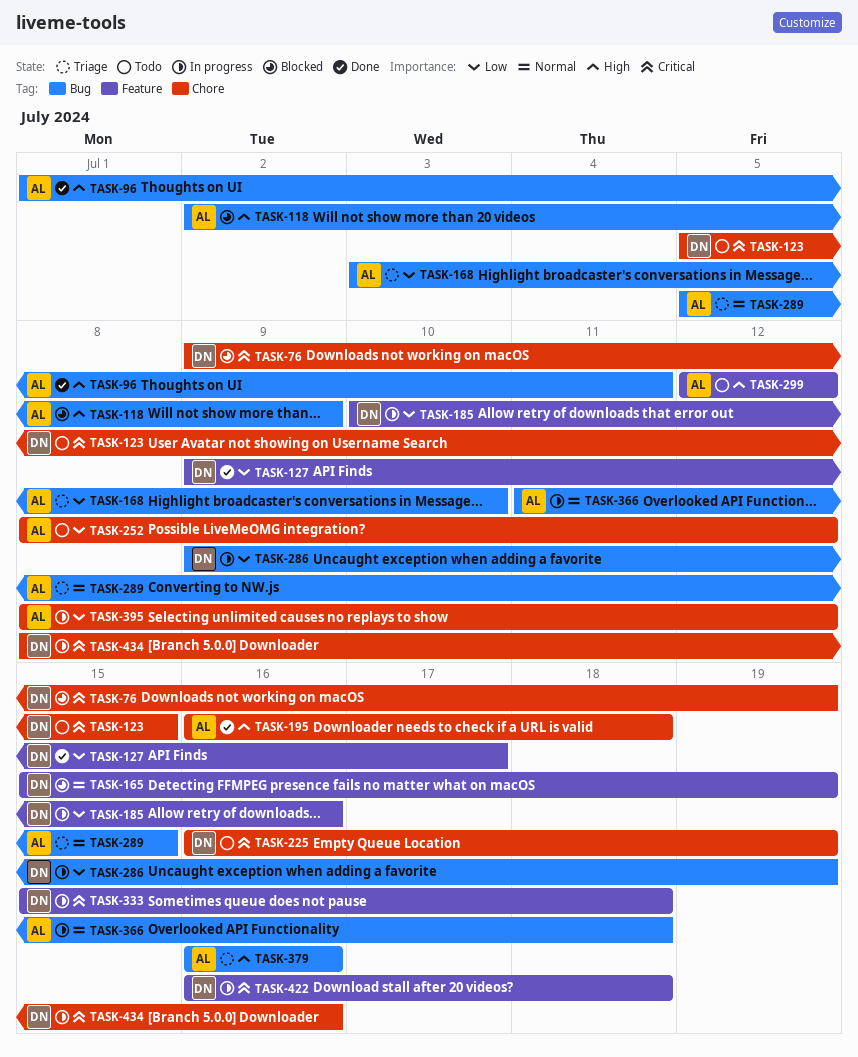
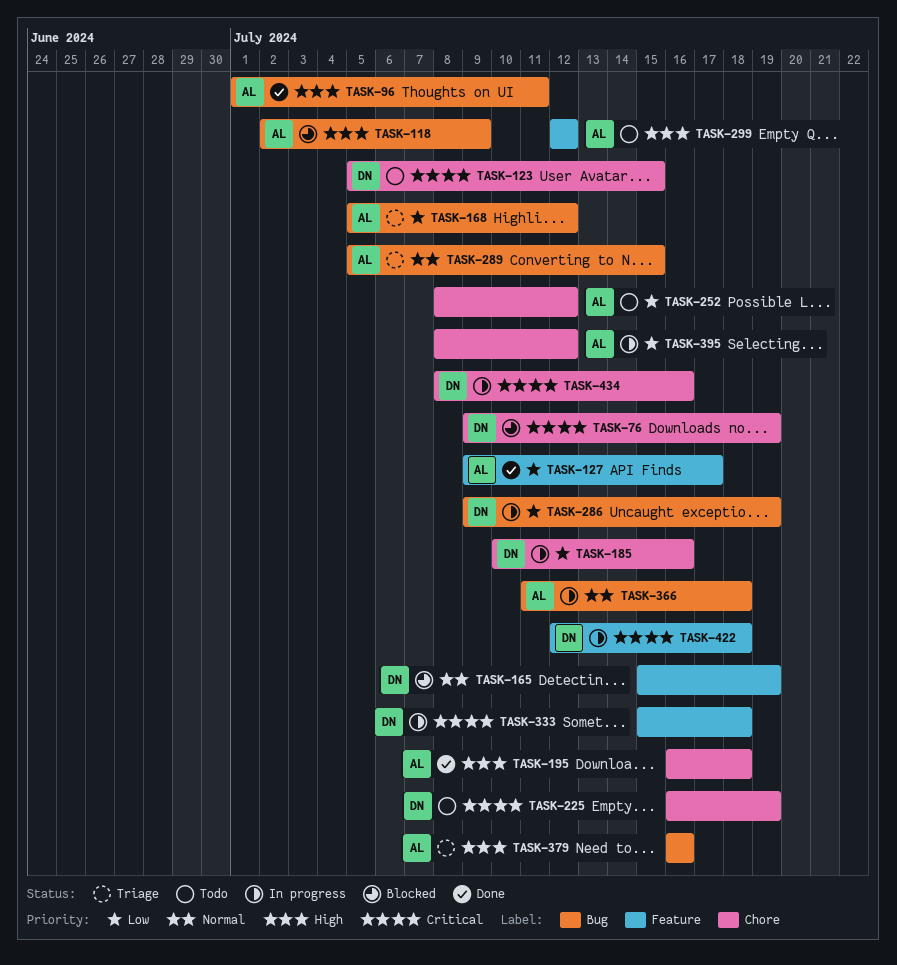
TASK-127, owner: DN -> AL
TASK-168, start: Jul 3 -> Jul 5
TASK-168, due: Jul 10 -> Jul 12
TASK-185, label: Feature -> Chore
TASK-422, start: Jul 16 -> Jul 12

